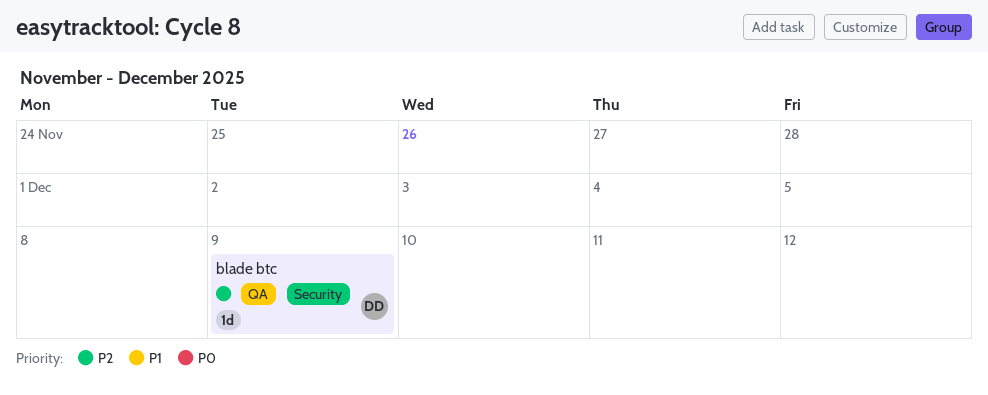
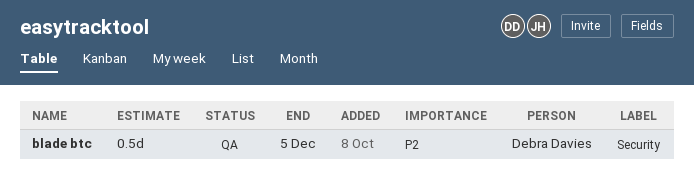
blade btc, estimate: 1d -> 0.5d
blade btc, due: Dec 9 -> Dec 5

